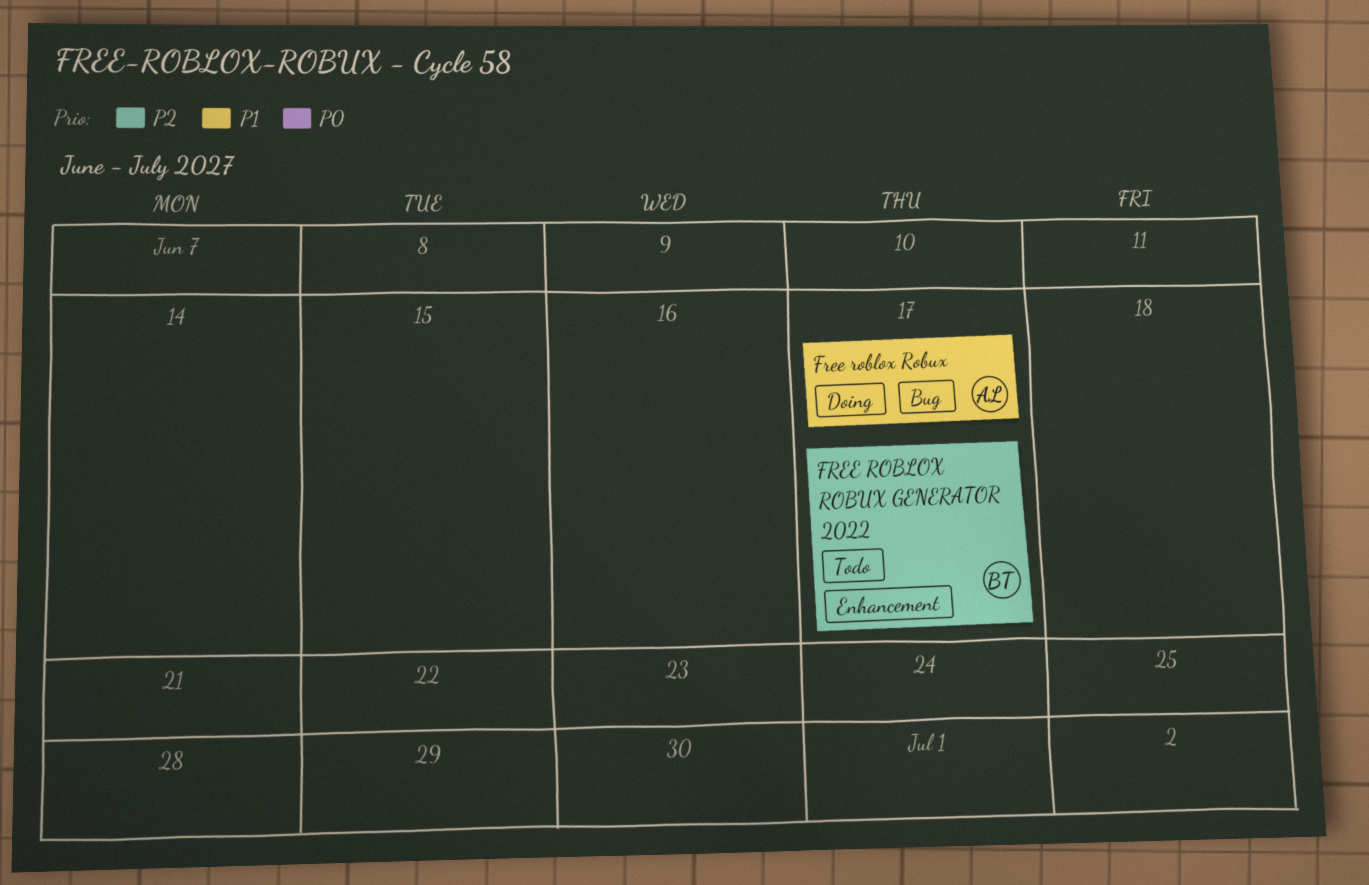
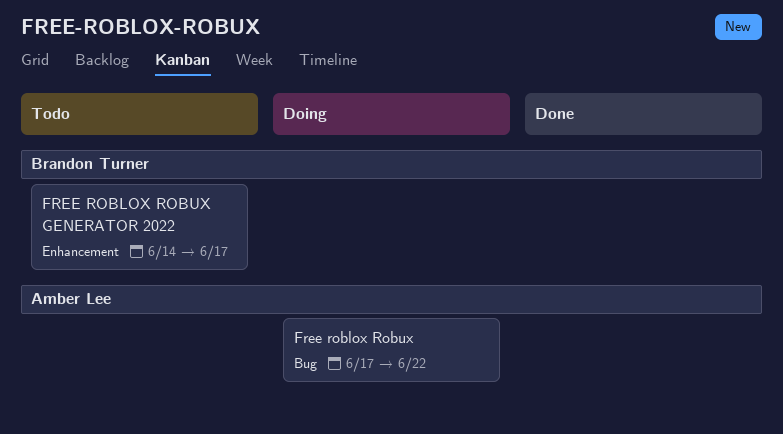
Free roblox Robux, due: Jun 17 -> Jun 22

